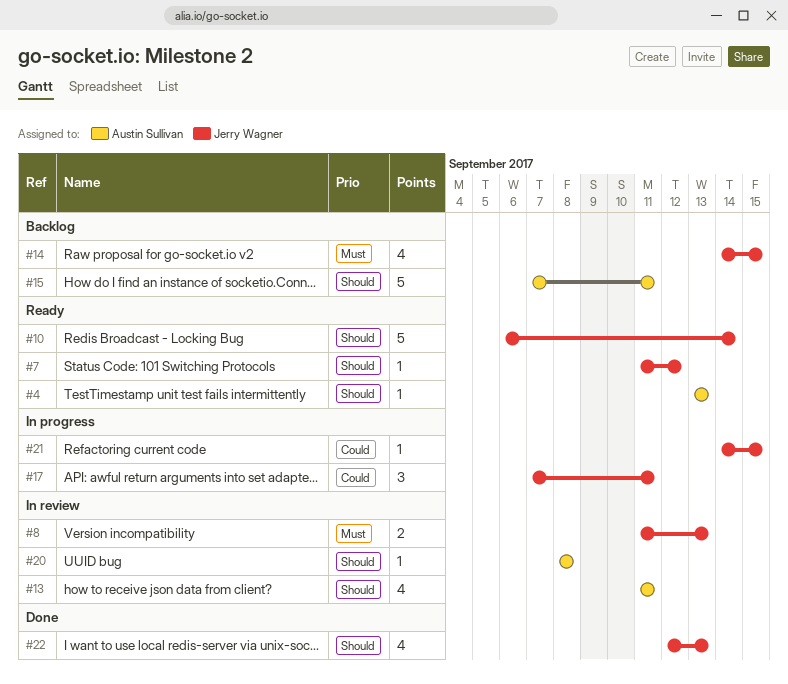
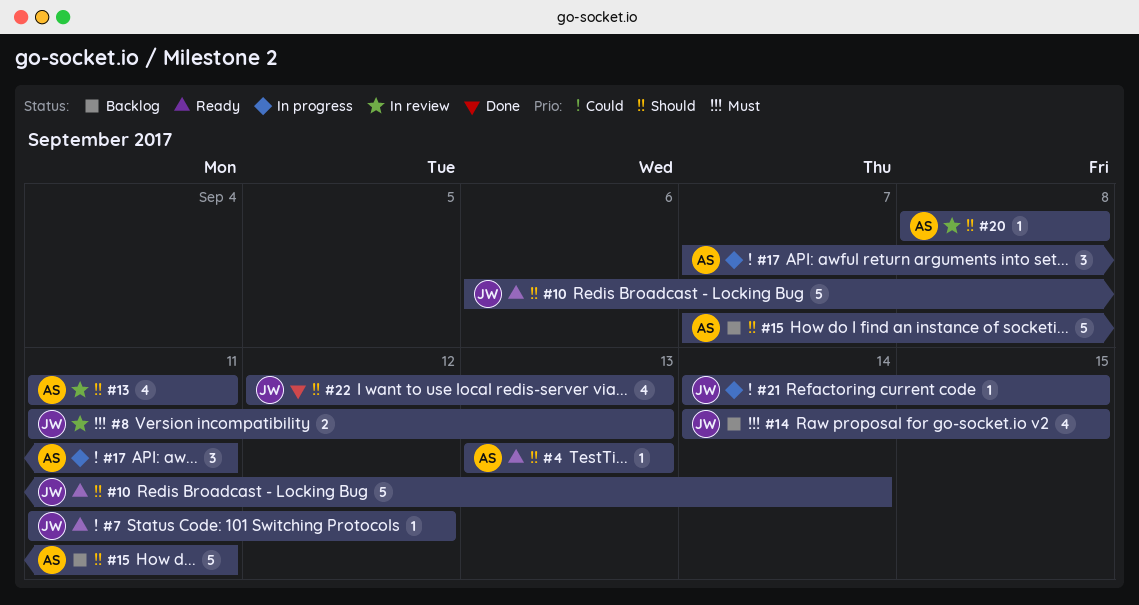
#7, priority: Should -> Could
#17, owner: Jerry Wagner -> Austin Sullivan

